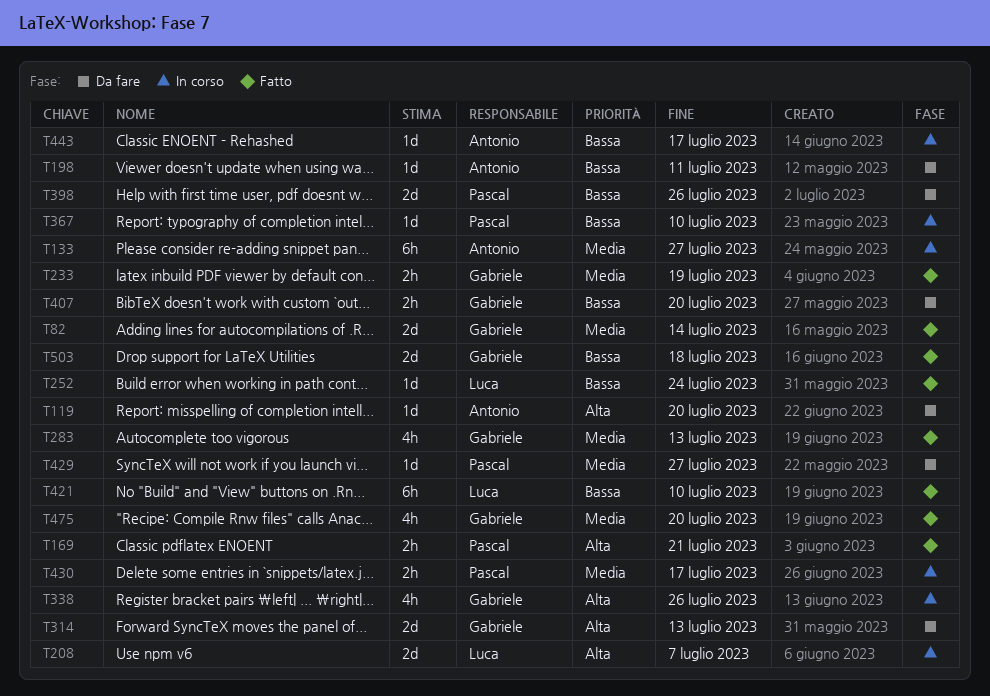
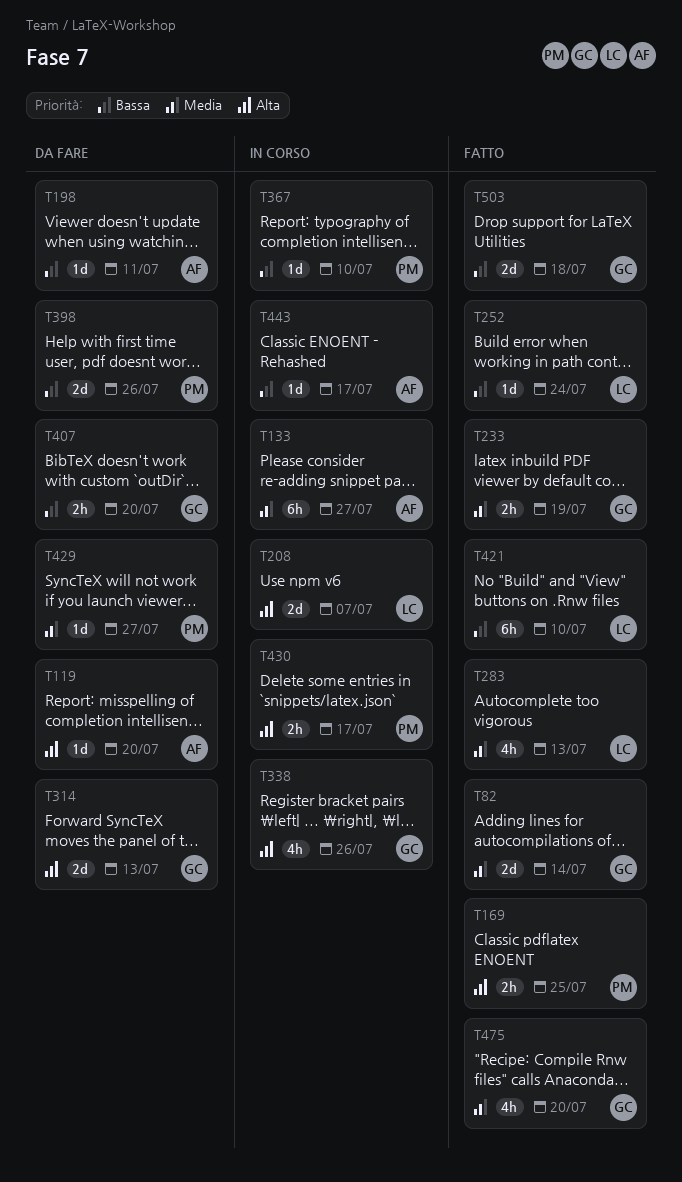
T169, due: Jul 21 -> Jul 25
T283, owner: Gabriele -> Luca
T430, priority: Media -> Alta

